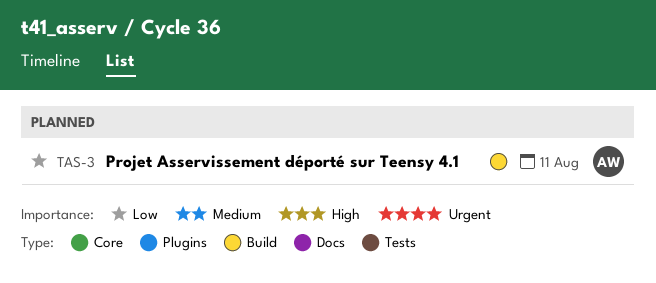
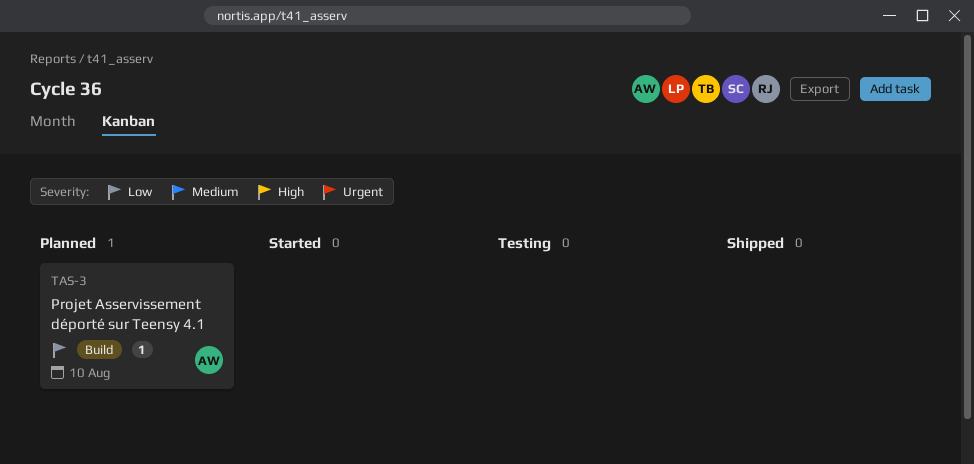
TAS-3, due: Aug 11 -> Aug 10

